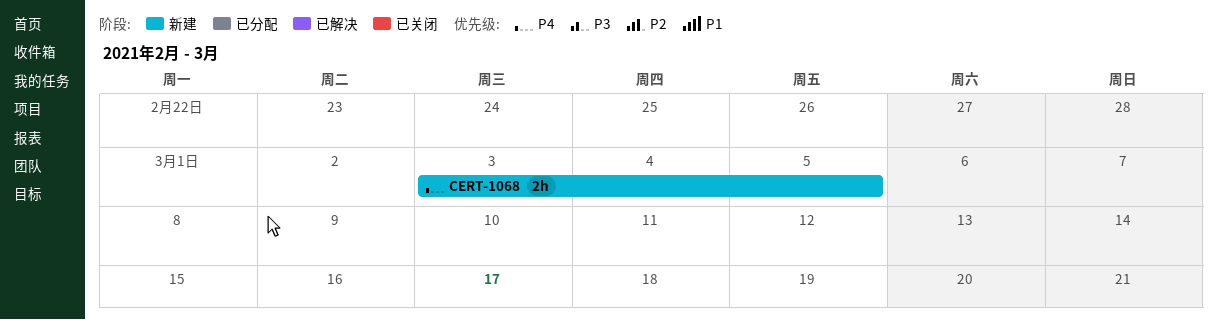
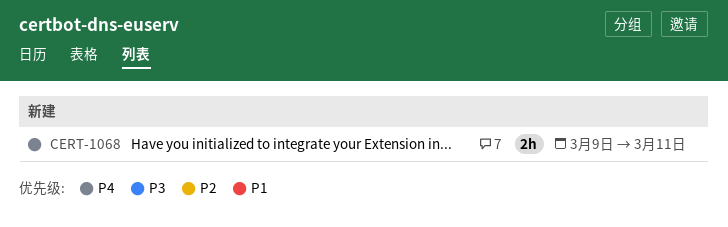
CERT-1068, start: Mar 3 -> Mar 9
CERT-1068, due: Mar 5 -> Mar 11

